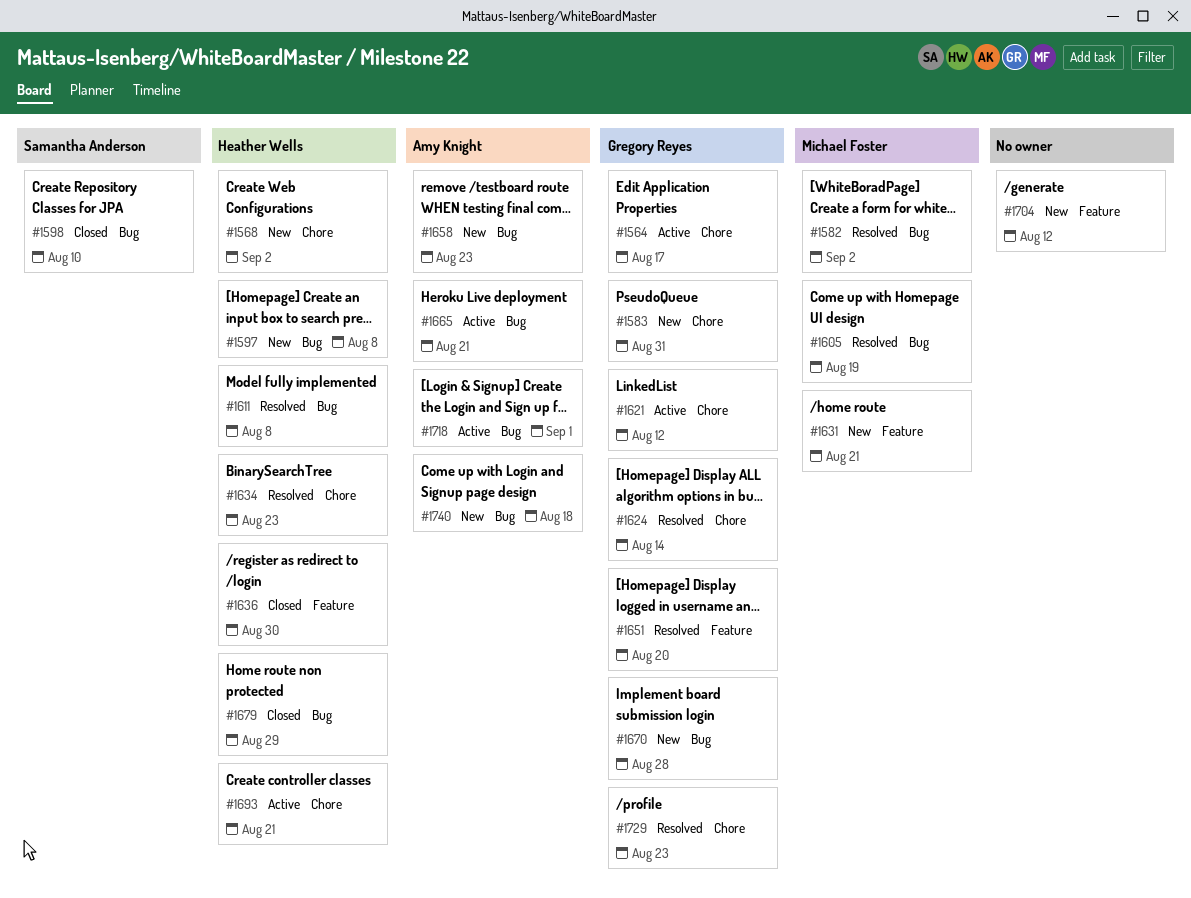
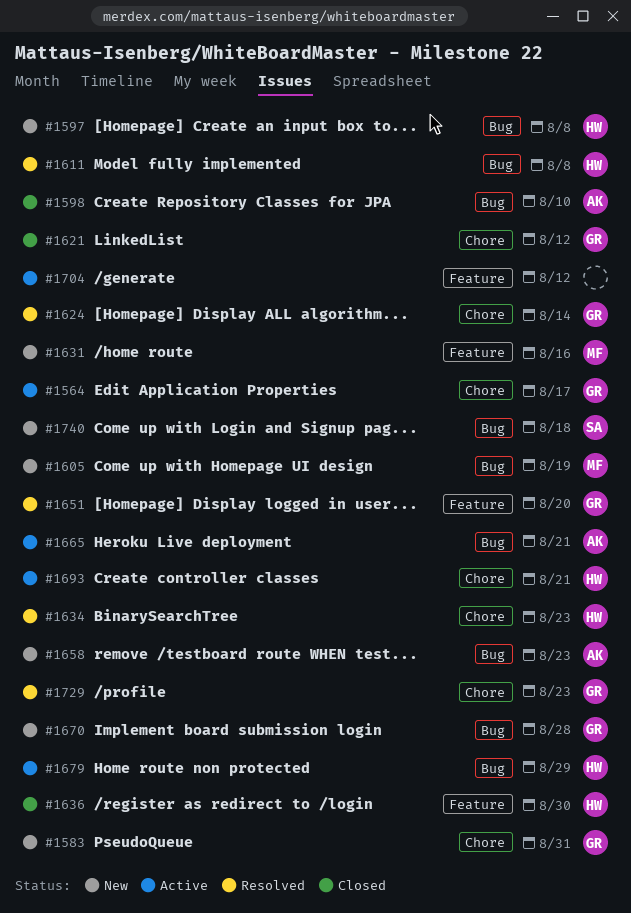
#1568: present -> none
#1582: present -> none
#1598, owner: Samantha Anderson -> Amy Knight
#1605, status: Resolved -> New
#1621, status: Active -> Closed
#1631, due: Aug 21 -> Aug 16
#1679, status: Closed -> Active
#1704, status: New -> Active
#1718: present -> none
#1740, owner: Amy Knight -> Samantha Anderson

